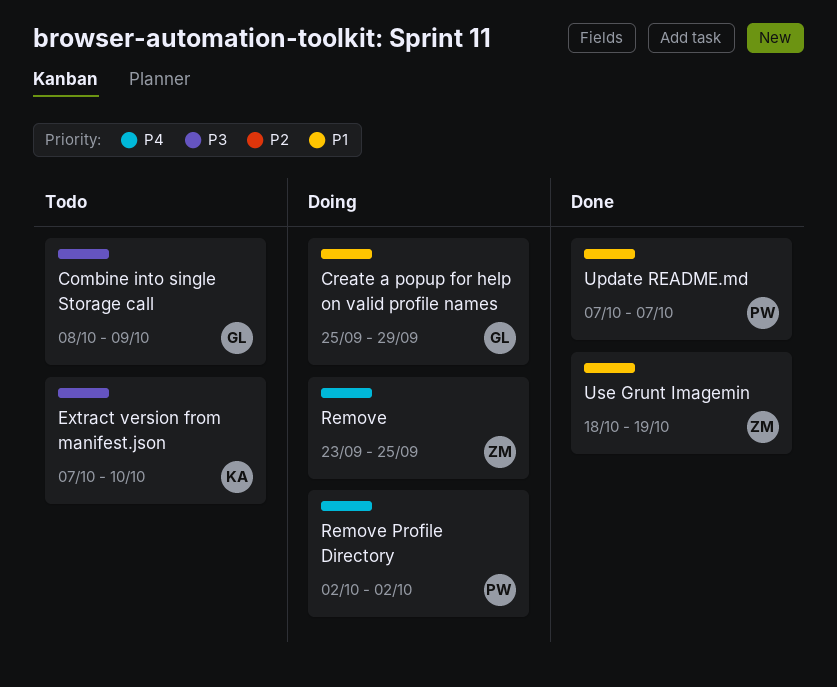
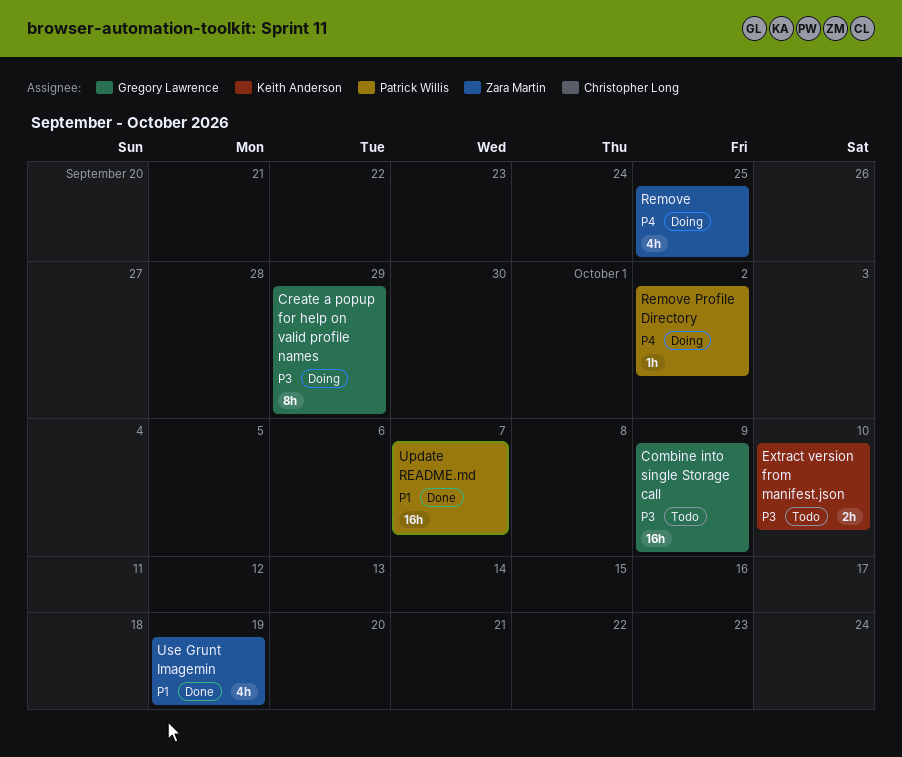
Create a popup for help on valid profile names, priority: P1 -> P3

